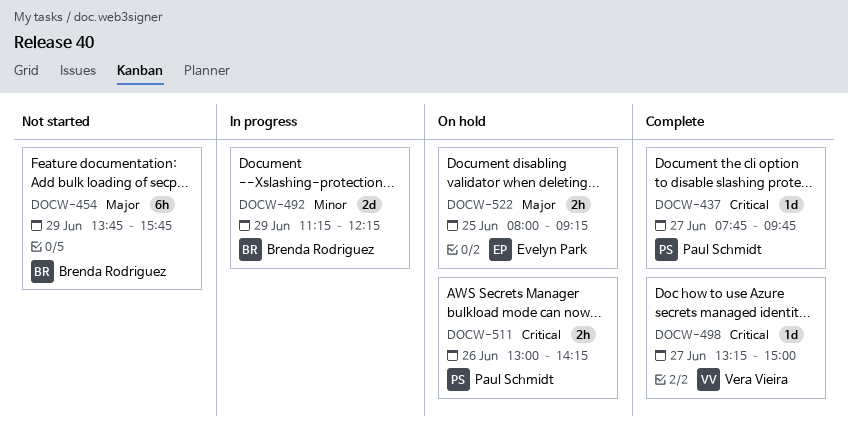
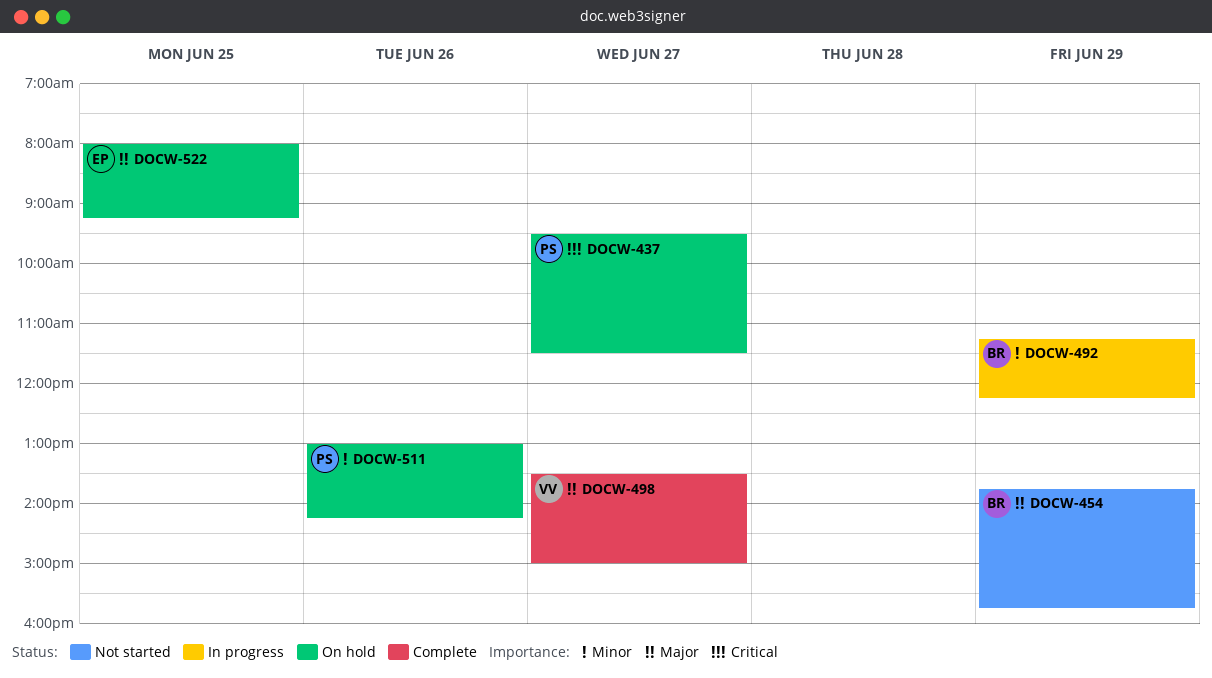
DOCW-437, status: Complete -> On hold
DOCW-437, begins: 07:45 -> 09:30
DOCW-437, ends: 09:45 -> 11:30
DOCW-498, priority: Critical -> Major
DOCW-498, begins: 13:15 -> 13:30
DOCW-511, priority: Critical -> Minor

